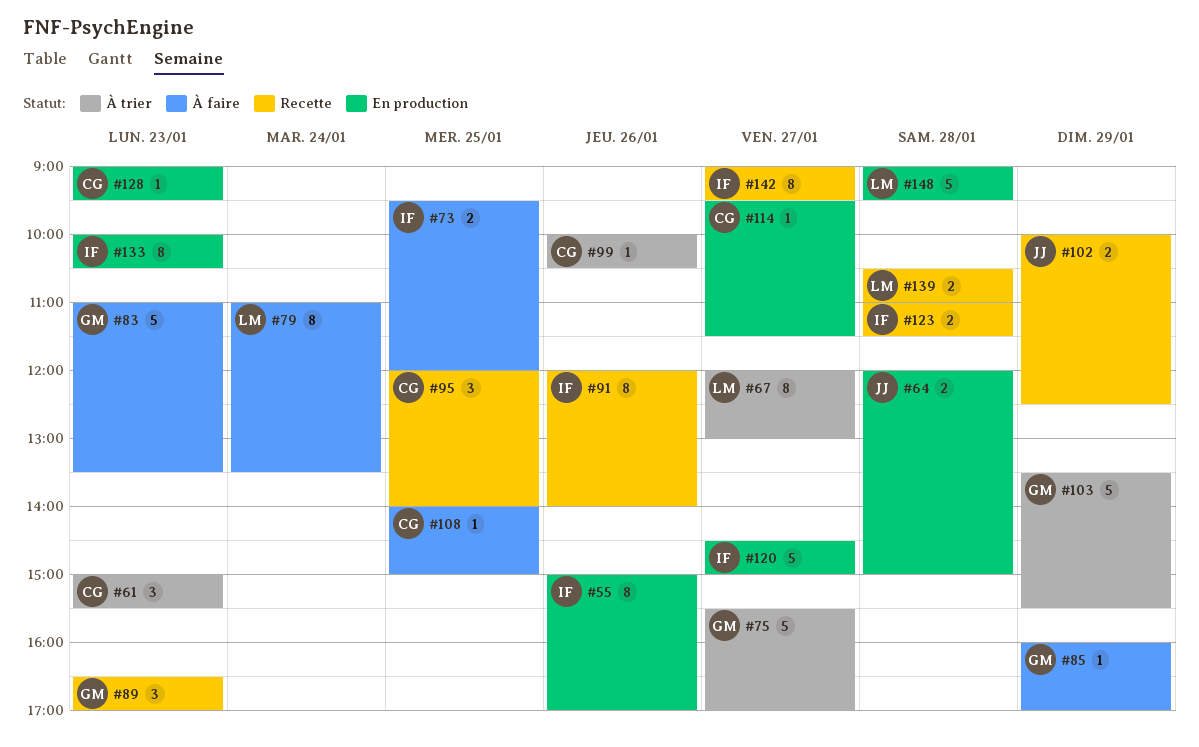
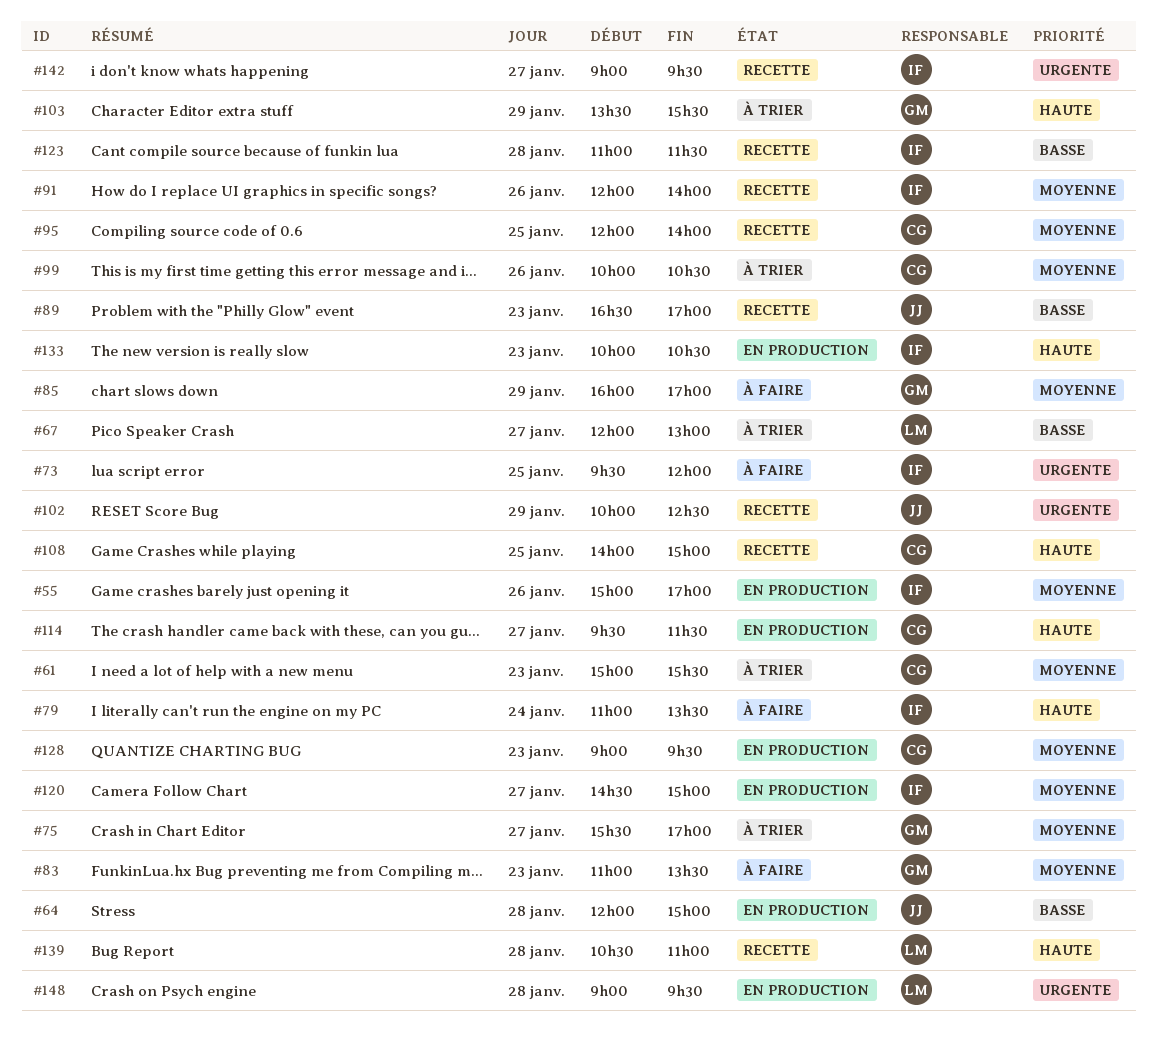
#79, owner: LM -> IF
#89, owner: GM -> JJ
#108, status: À faire -> Recette

